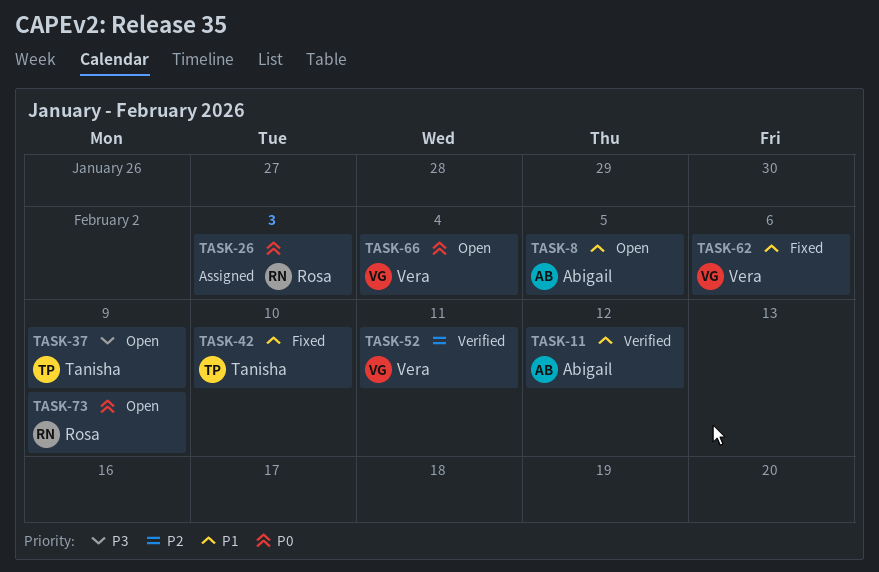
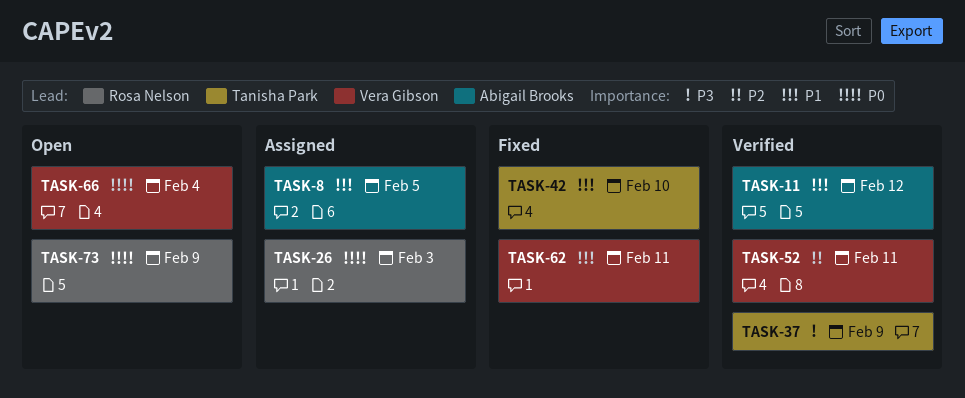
TASK-8, status: Open -> Assigned
TASK-37, status: Open -> Verified
TASK-62, due: Feb 6 -> Feb 11

